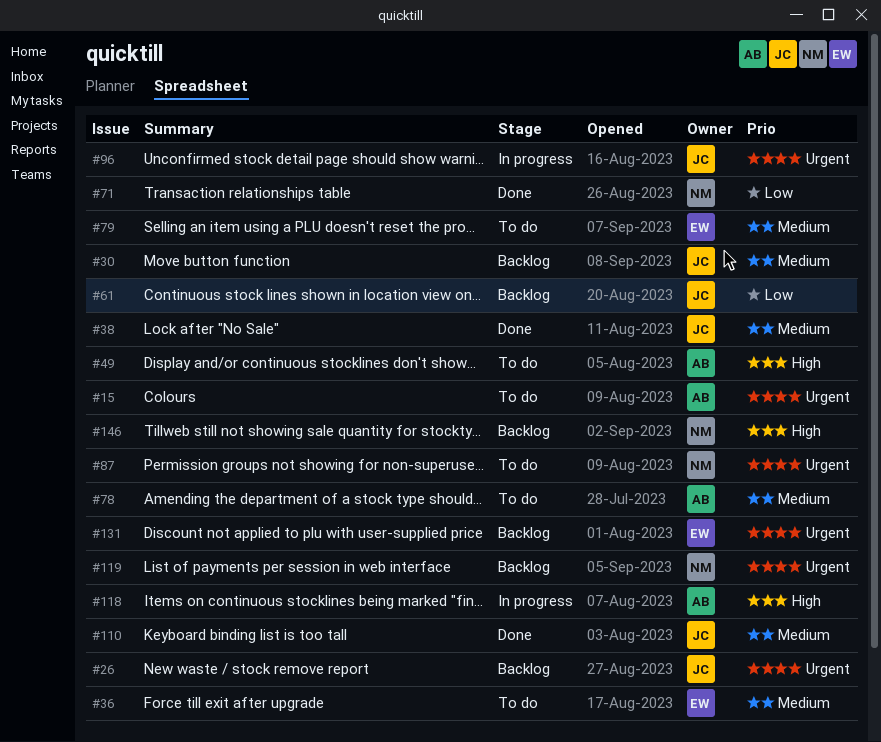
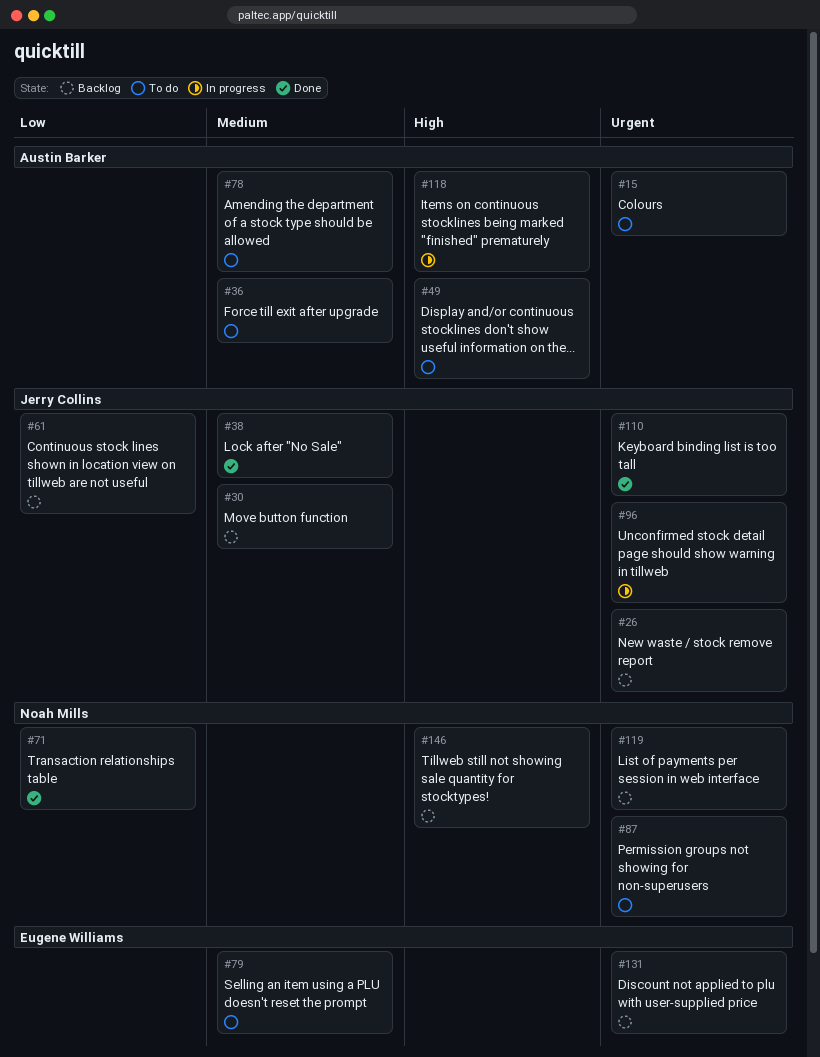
#36, owner: Eugene Williams -> Austin Barker
#110, priority: Medium -> Urgent

